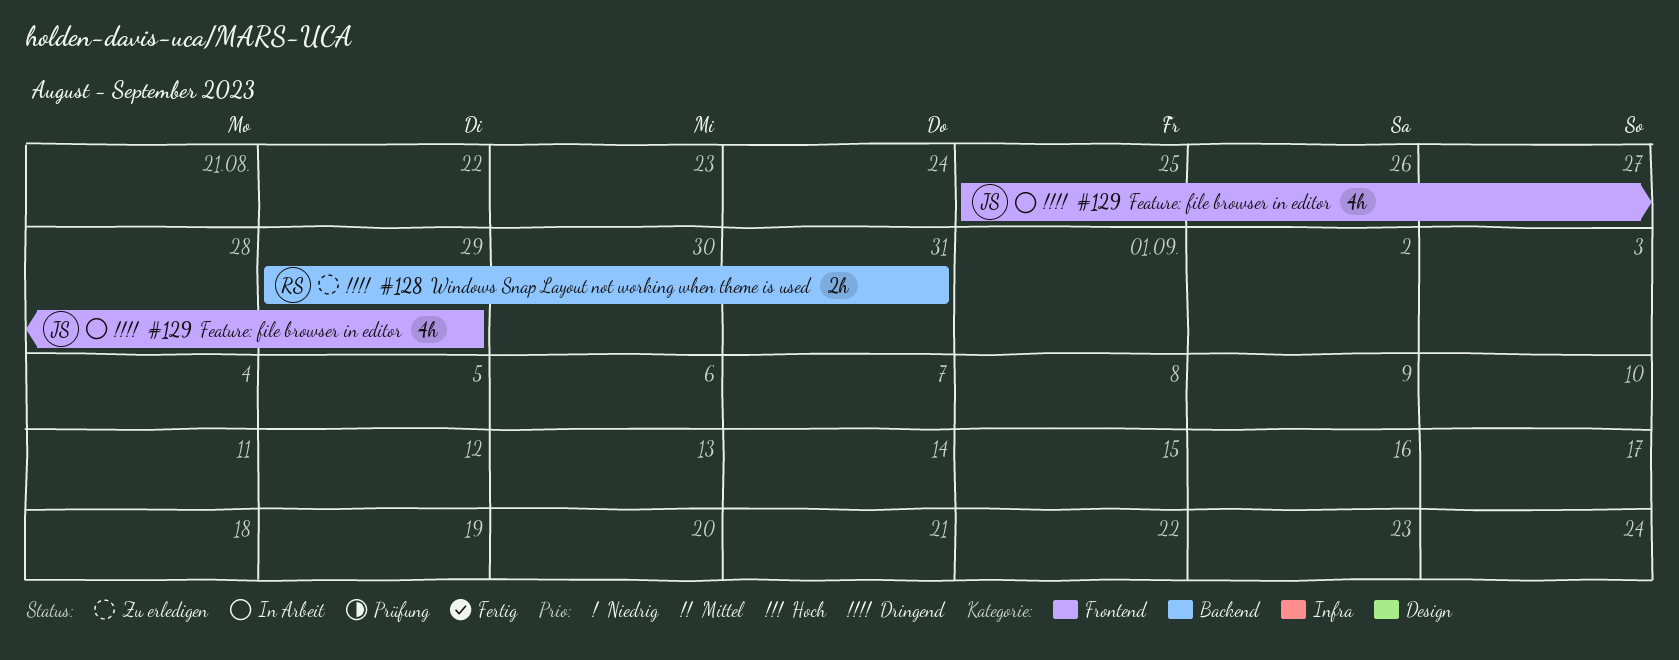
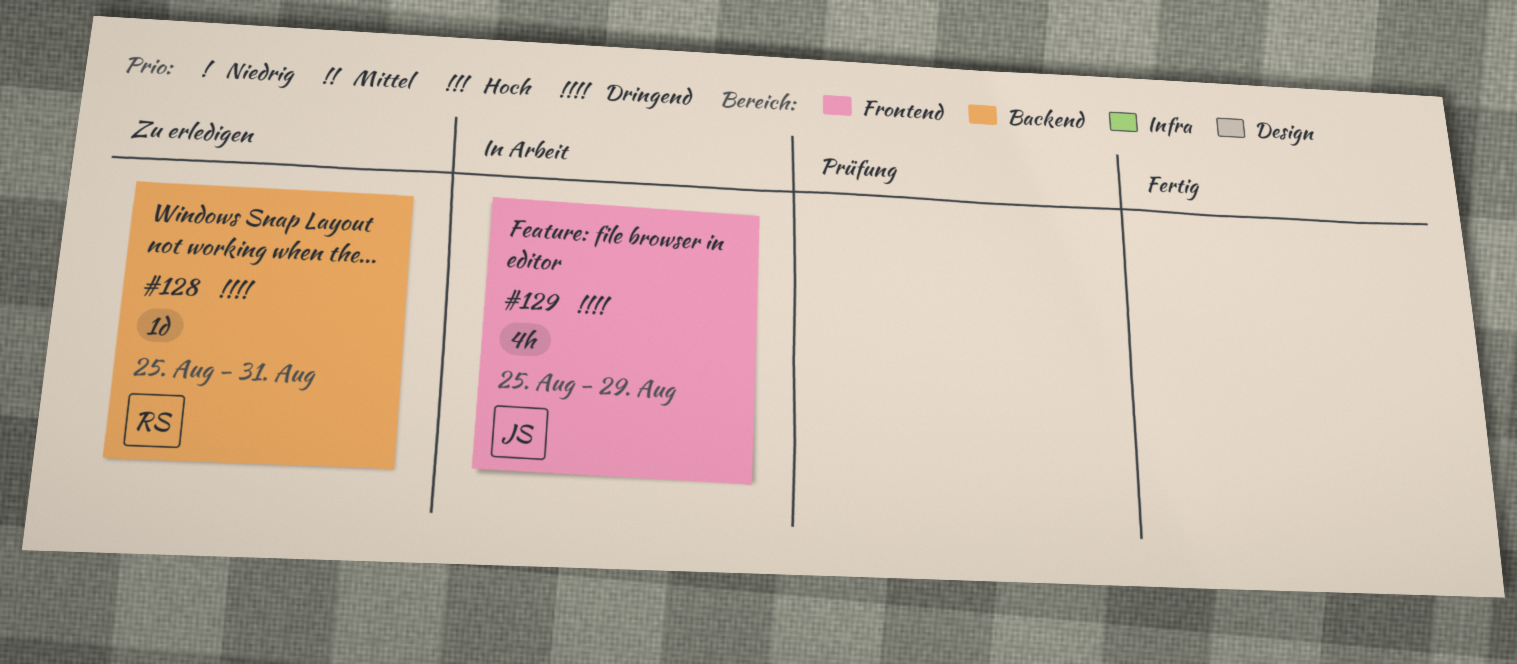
#128, estimate: 2h -> 1d
#128, start: Aug 29 -> Aug 25

